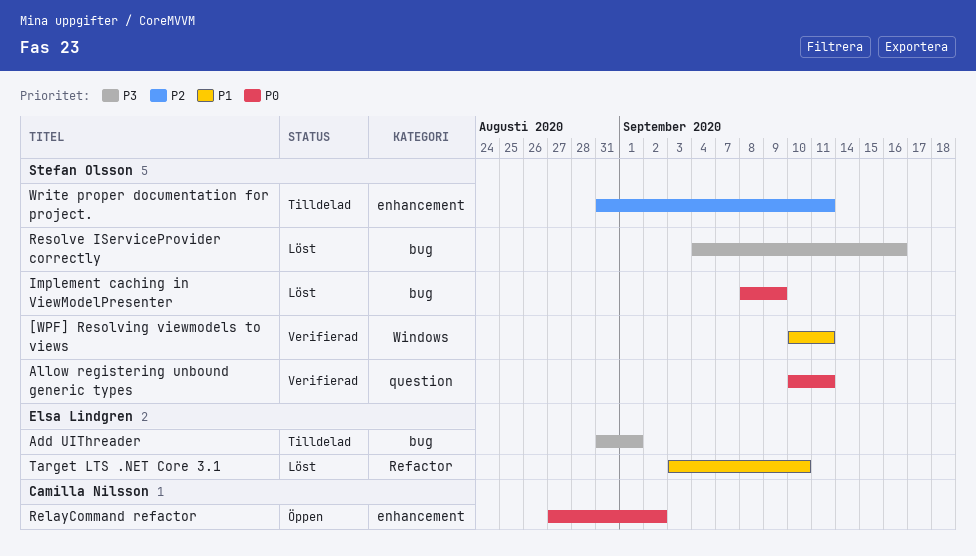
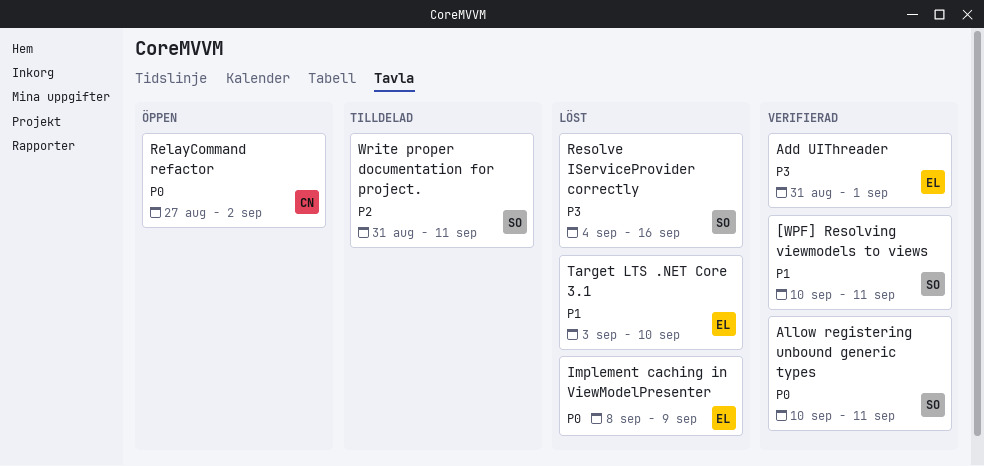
Add UIThreader, status: Tilldelad -> Verifierad
Implement caching in ViewModelPresenter, owner: Stefan Olsson -> Elsa Lindgren

